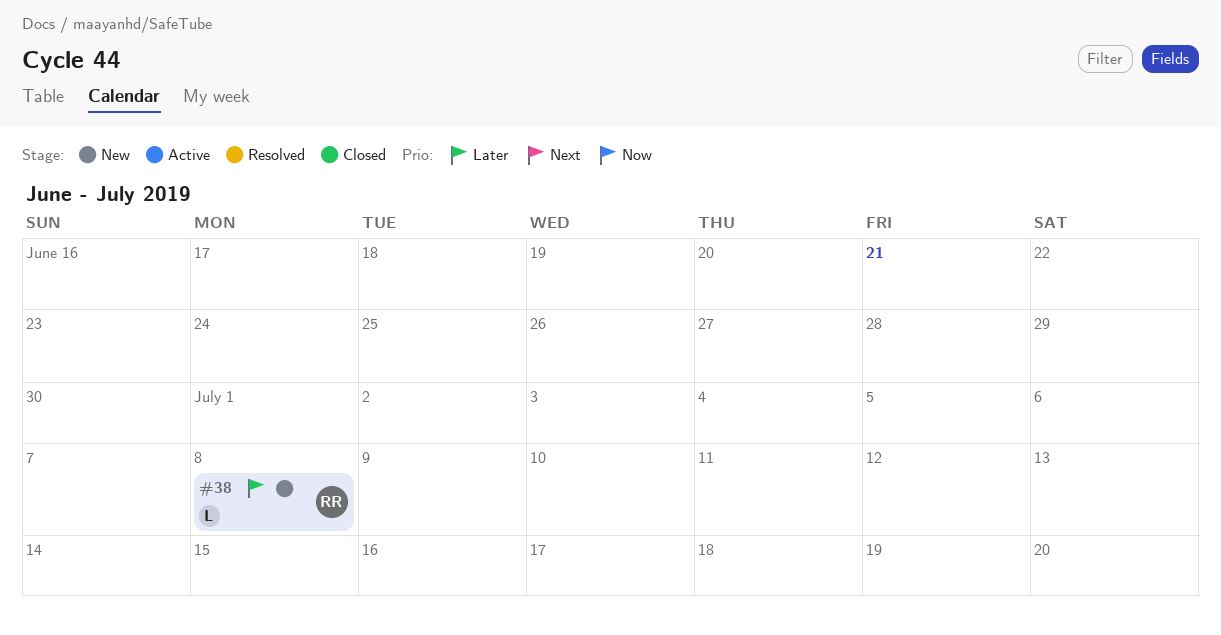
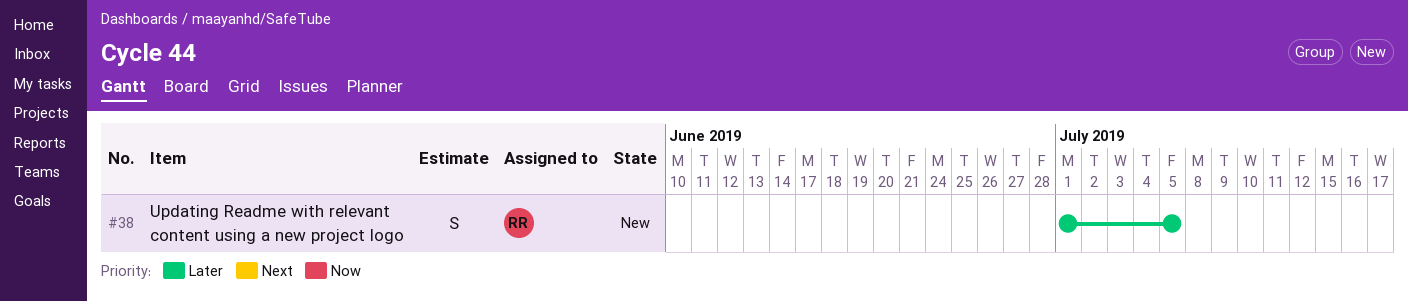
#38, estimate: L -> S
#38, due: Jul 8 -> Jul 5

